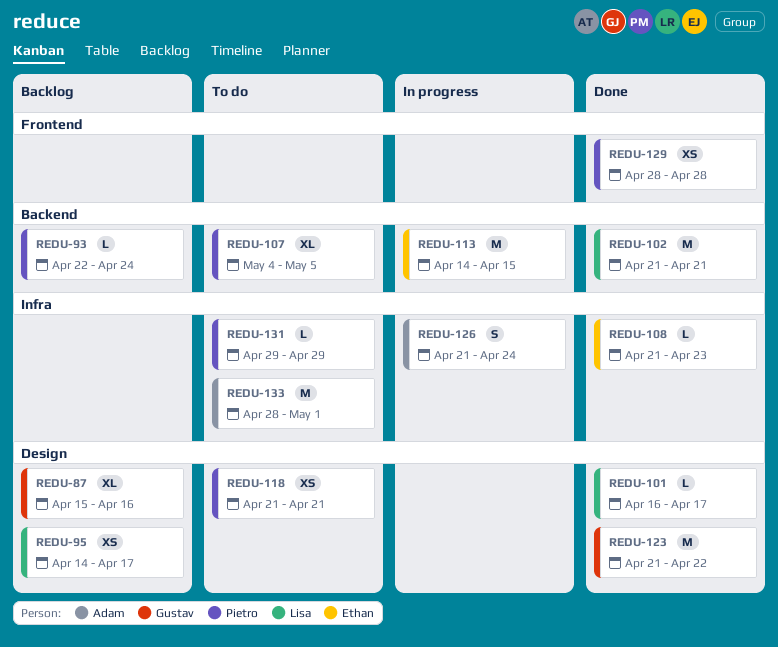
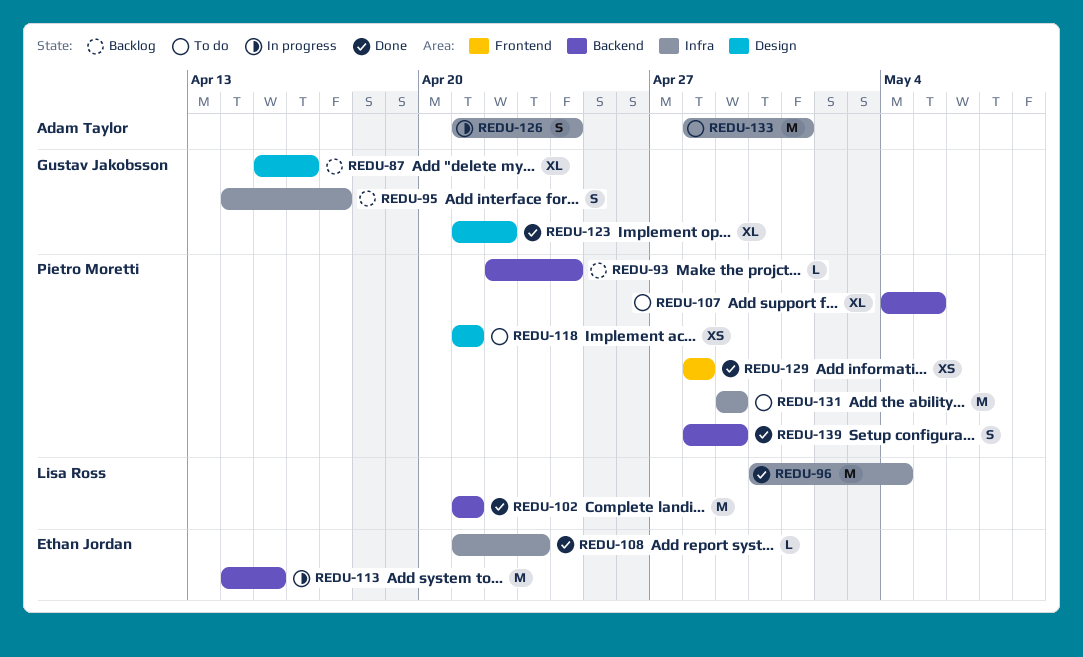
REDU-95, owner: Lisa Ross -> Gustav Jakobsson
REDU-95, label: Design -> Infra
REDU-95, estimate: XS -> S
REDU-96: none -> present
REDU-101: present -> none
REDU-123, estimate: M -> XL
REDU-131, estimate: L -> M
REDU-139: none -> present

